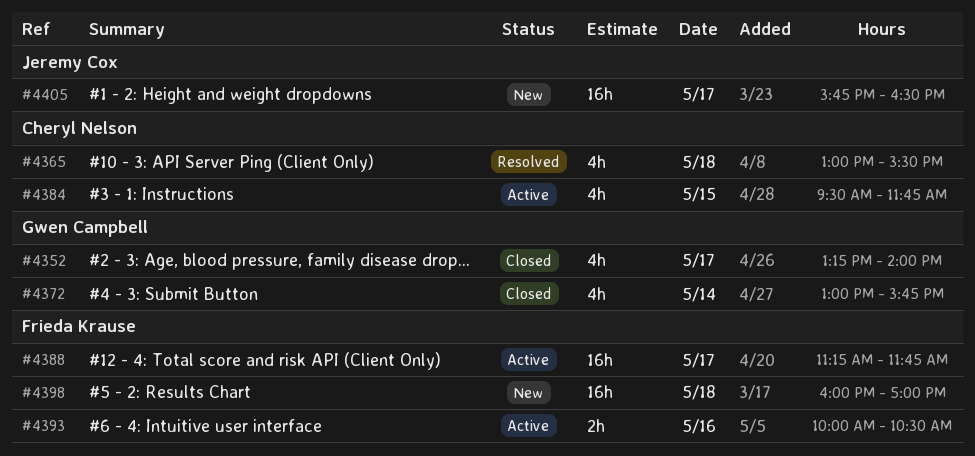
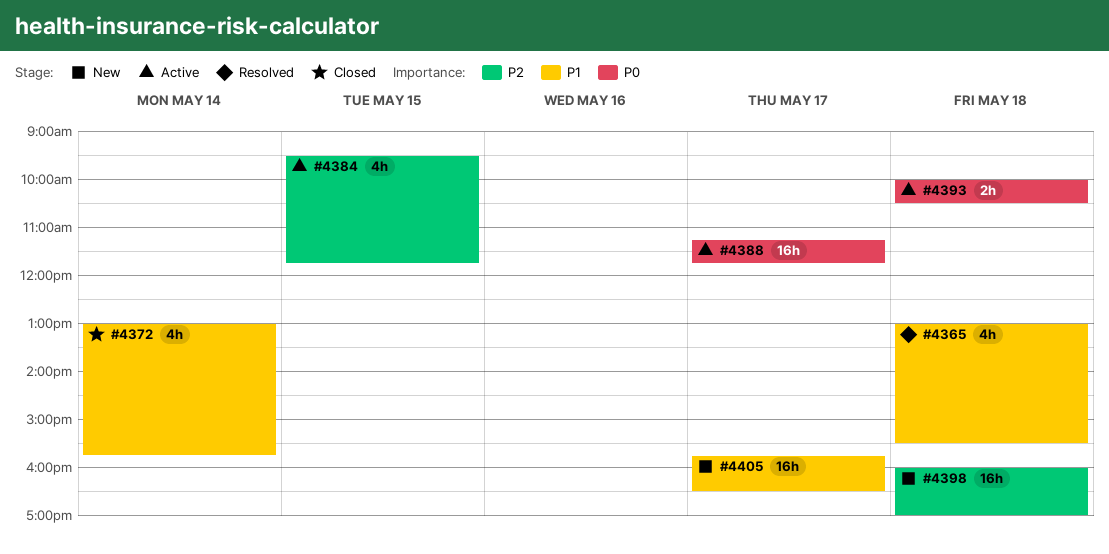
#4352: present -> none
#4393, day: May 16 -> May 18

